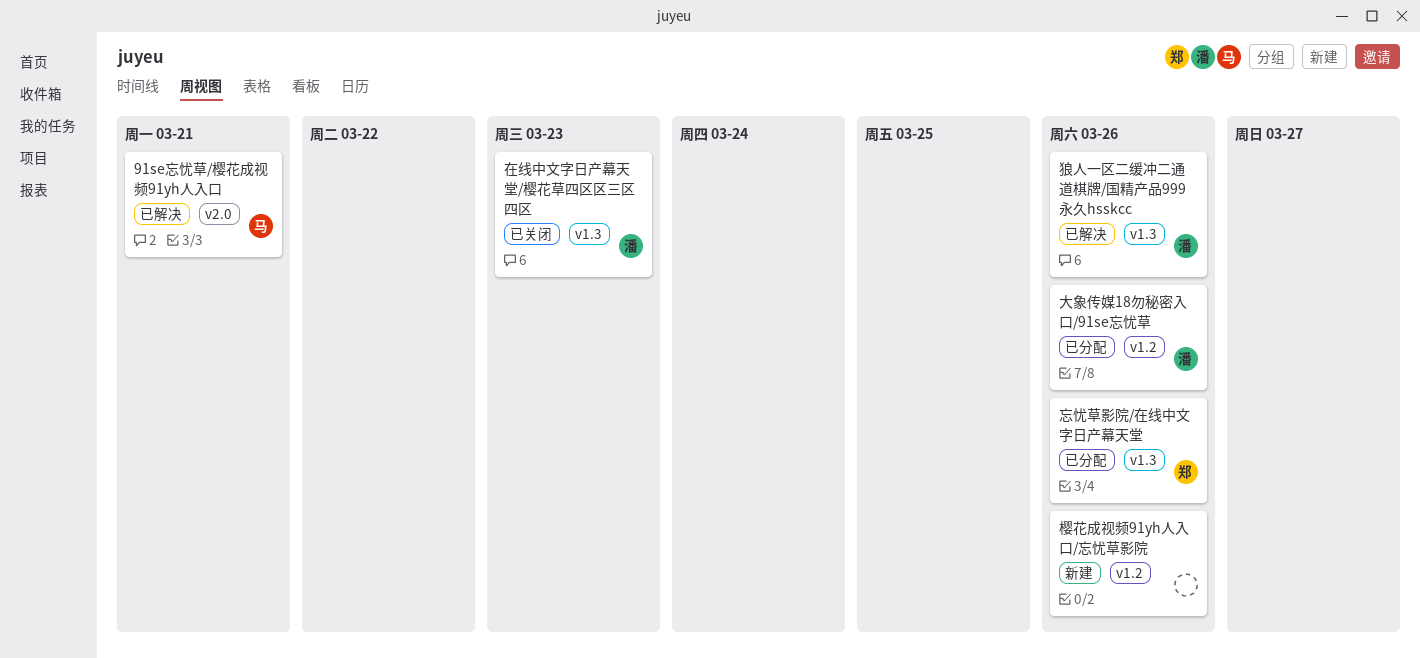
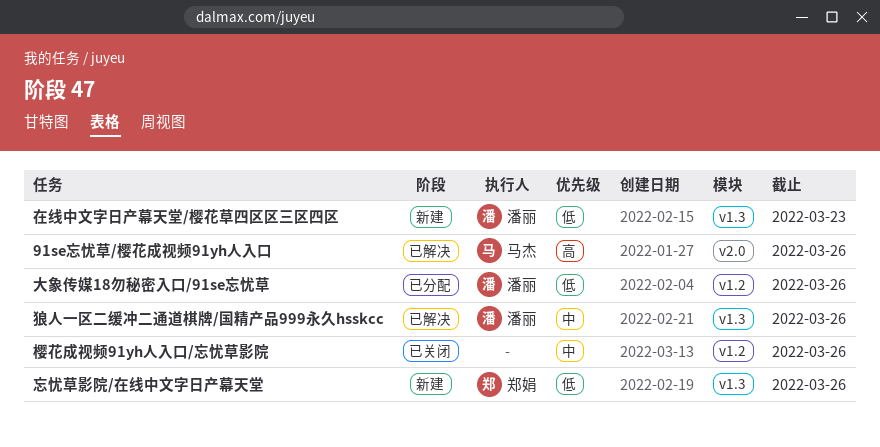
91se忘忧草/樱花成视频91yh人入口, due: Mar 21 -> Mar 26
在线中文字日产幕天堂/樱花草四区区三区四区, status: 已关闭 -> 新建
忘忧草影院/在线中文字日产幕天堂, status: 已分配 -> 新建
樱花成视频91yh人入口/忘忧草影院, status: 新建 -> 已关闭

